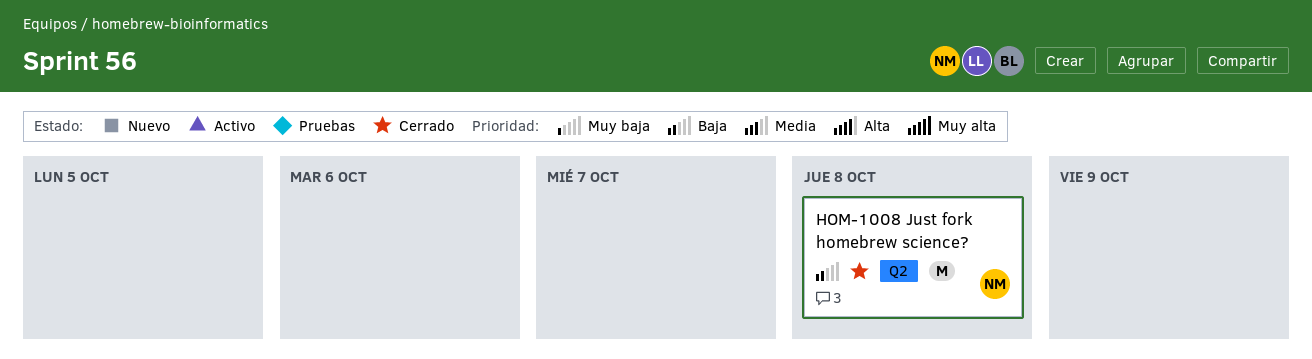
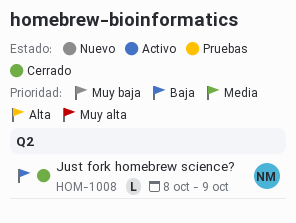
HOM-1008, estimate: M -> L
HOM-1008, due: Oct 8 -> Oct 9

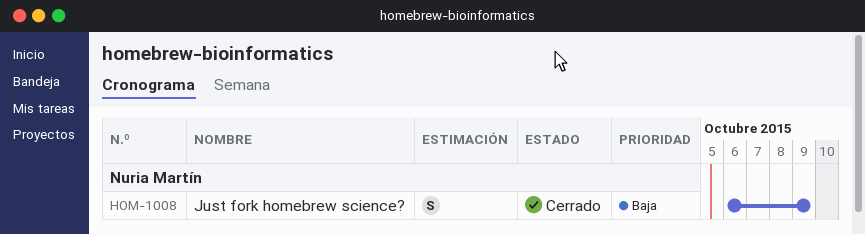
HOM-1008, estimate: L -> S
HOM-1008, start: Oct 8 -> Oct 6

